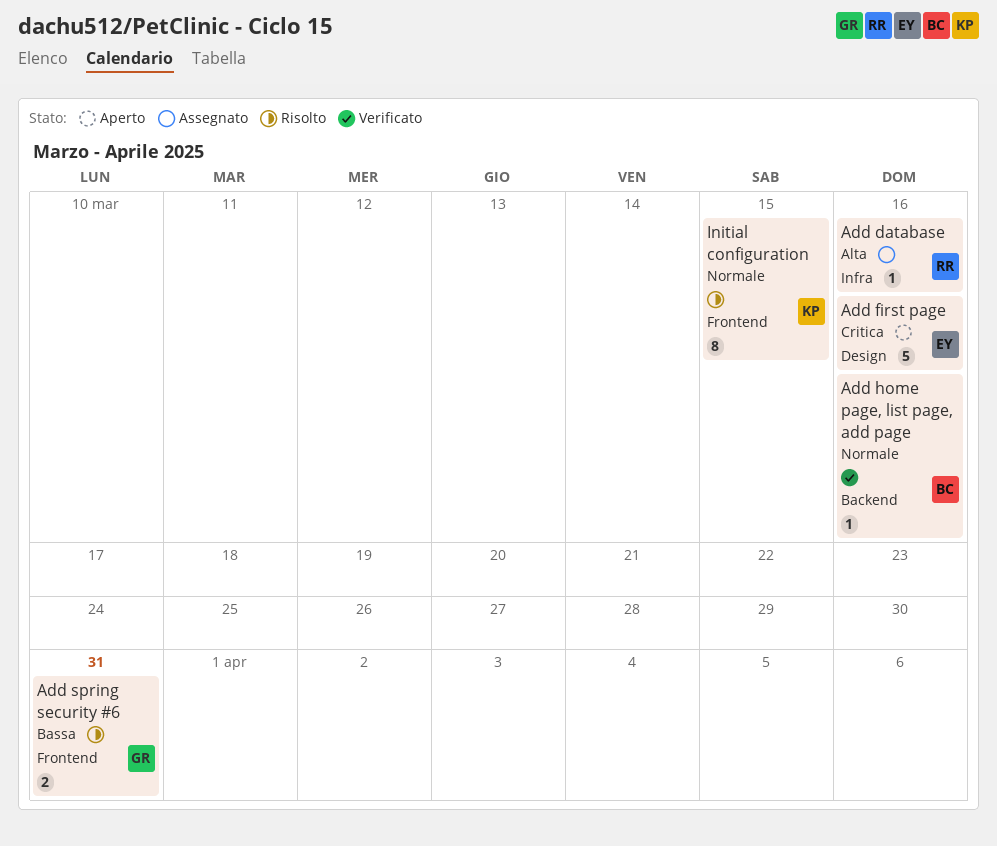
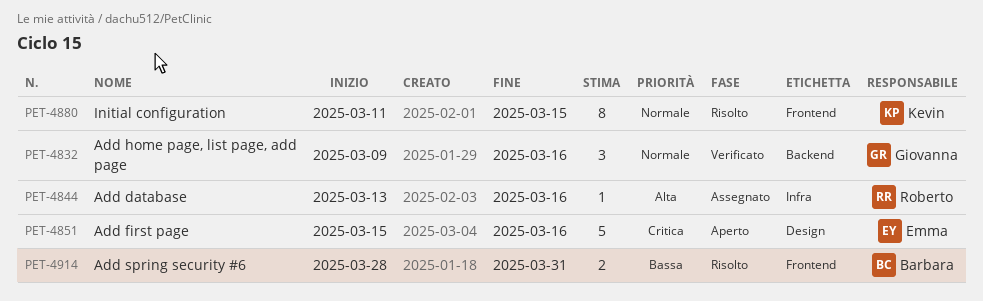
Add home page, list page, add page, owner: Barbara -> Giovanna
Add home page, list page, add page, estimate: 1 -> 3
Add spring security #6, owner: Giovanna -> Barbara

